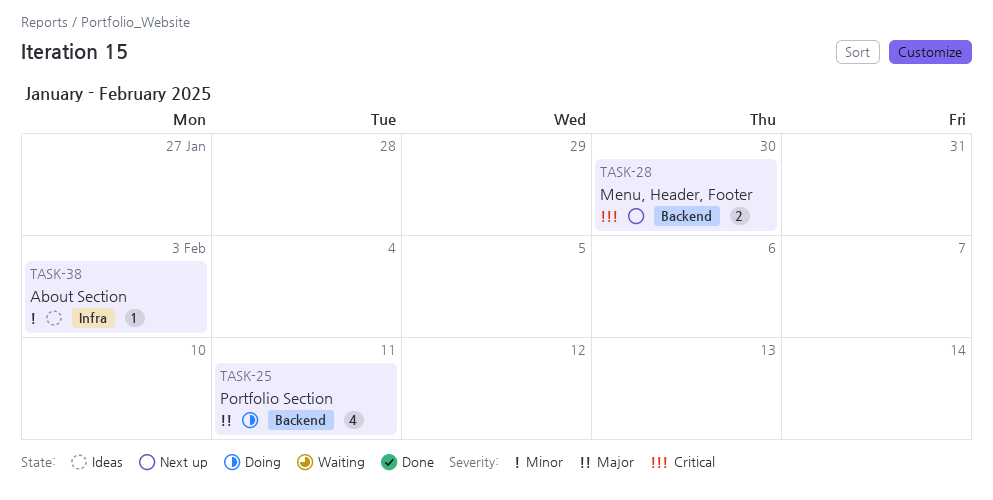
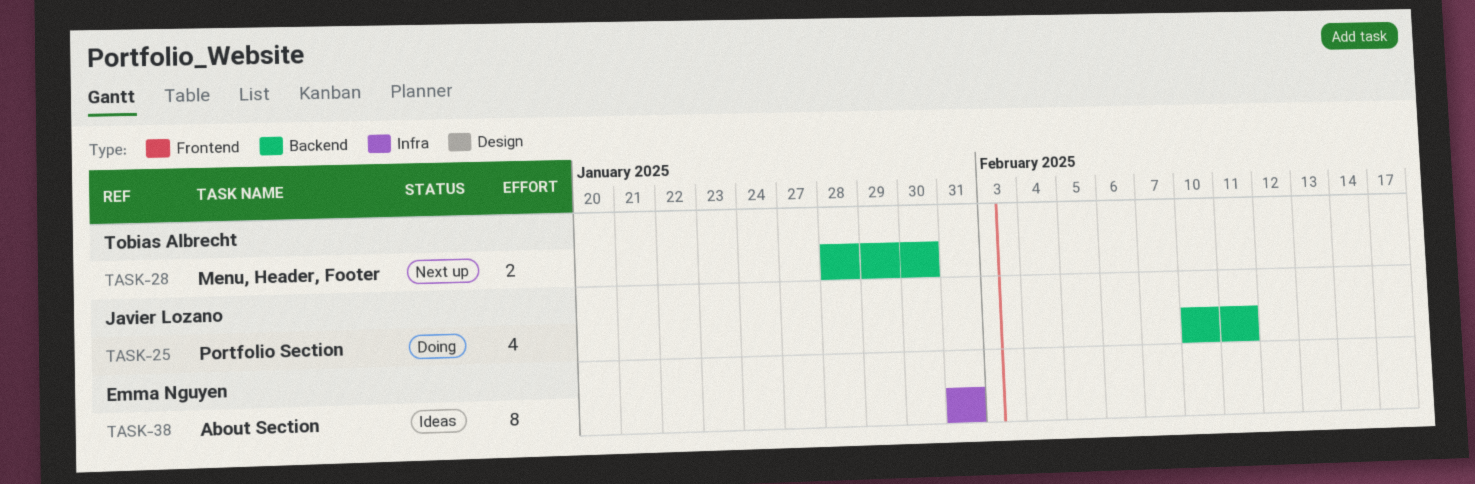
TASK-38, estimate: 1 -> 8
TASK-38, due: Feb 3 -> Jan 31

